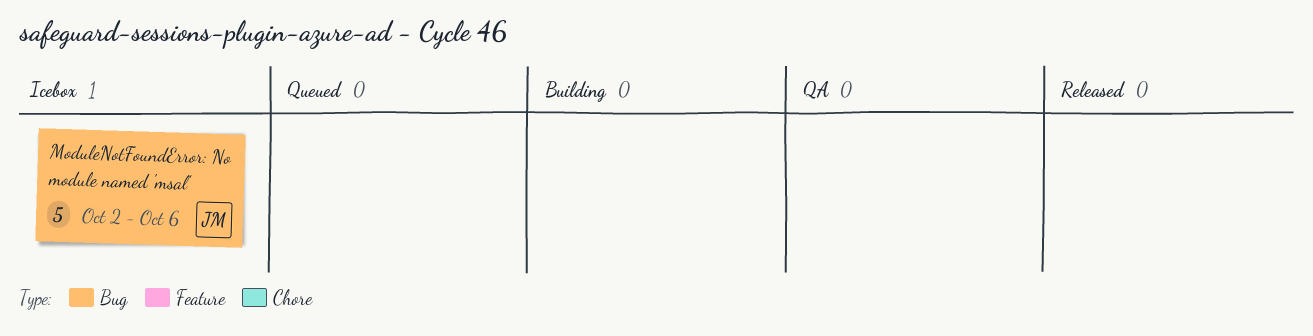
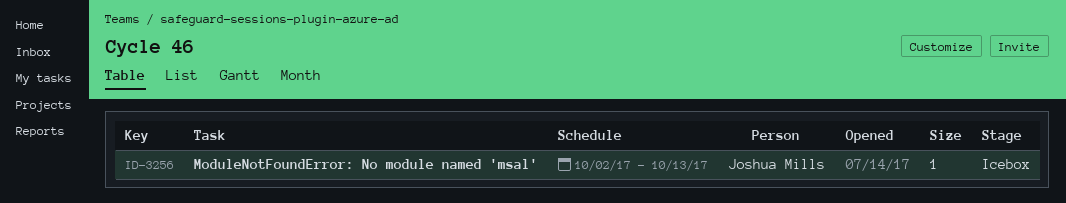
ModuleNotFoundError: No module named 'msal', estimate: 5 -> 1
ModuleNotFoundError: No module named 'msal', due: Oct 6 -> Oct 13

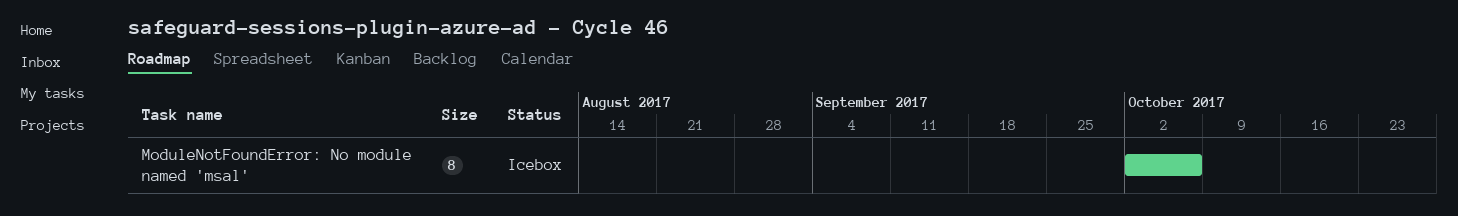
ModuleNotFoundError: No module named 'msal', estimate: 1 -> 8
ModuleNotFoundError: No module named 'msal', due: Oct 13 -> Oct 6

